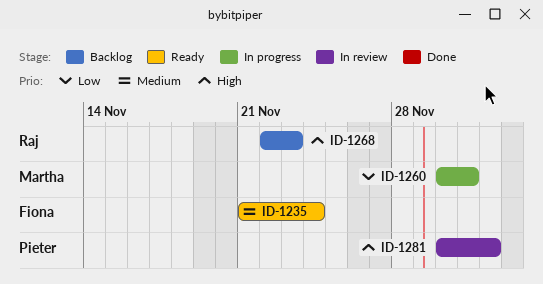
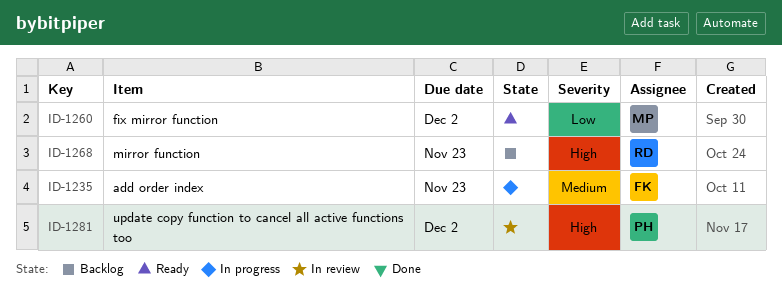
ID-1235, status: Ready -> In progress
ID-1235, due: Nov 24 -> Nov 23
ID-1260, status: In progress -> Ready
ID-1260, due: Dec 1 -> Dec 2

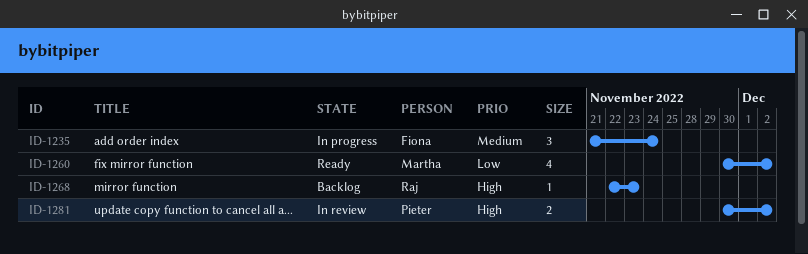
ID-1235, due: Nov 23 -> Nov 24

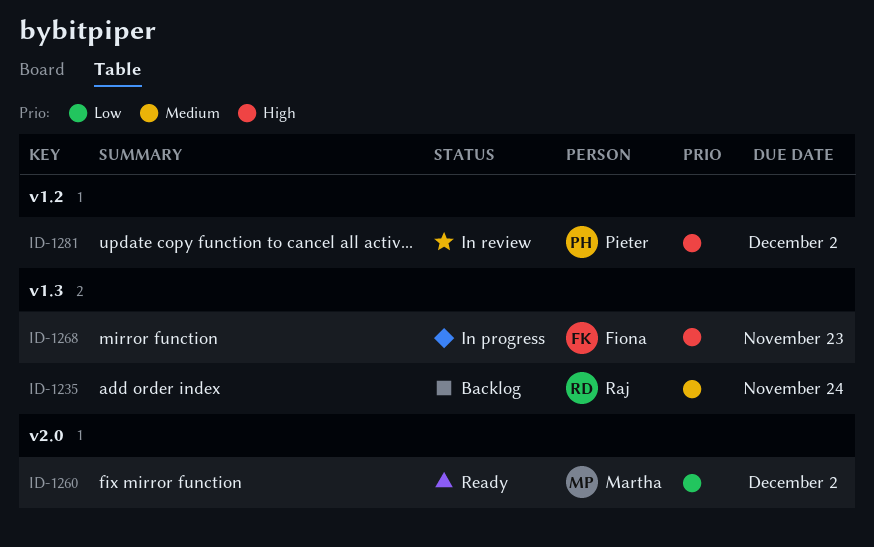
ID-1235, status: In progress -> Backlog
ID-1235, owner: Fiona -> Raj
ID-1268, status: Backlog -> In progress
ID-1268, owner: Raj -> Fiona

